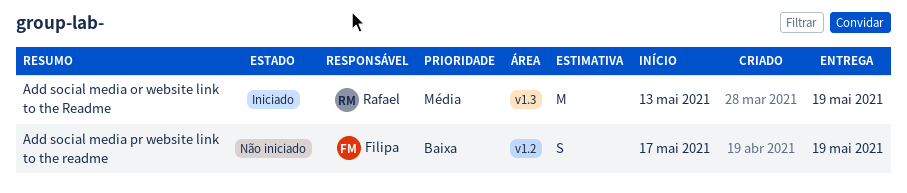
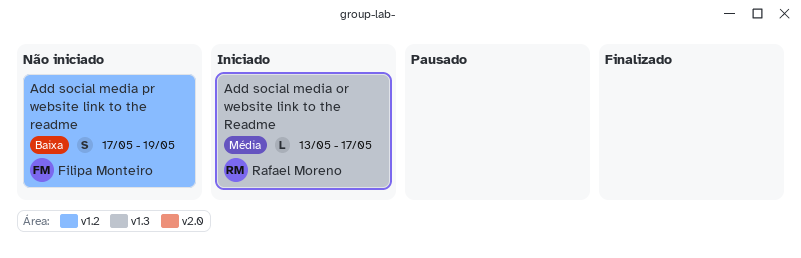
Add social media or website link to the Readme, estimate: M -> L
Add social media or website link to the Readme, due: May 19 -> May 17

